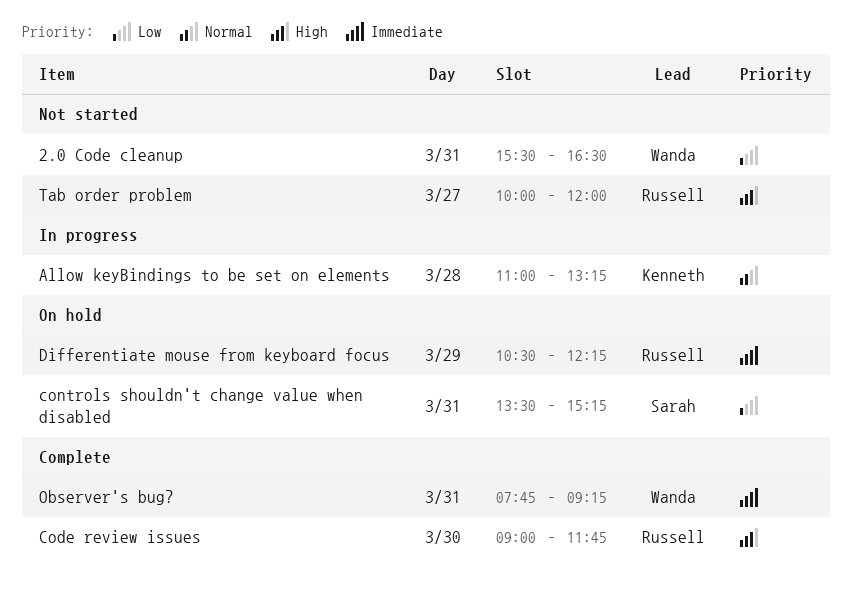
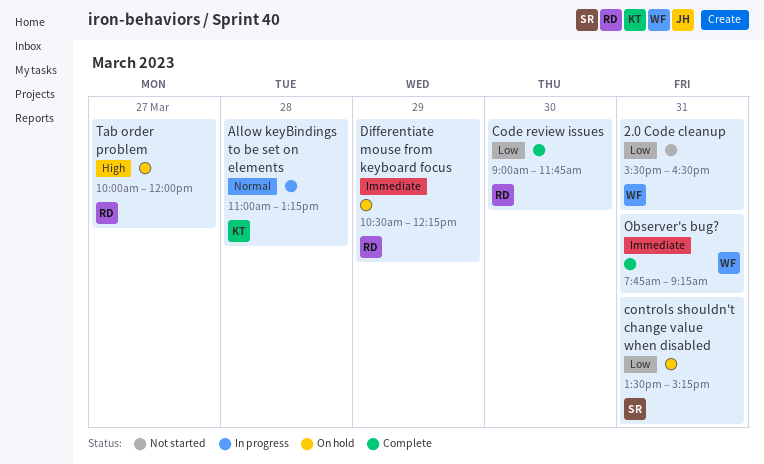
Code review issues, priority: High -> Low
Tab order problem, status: Not started -> On hold

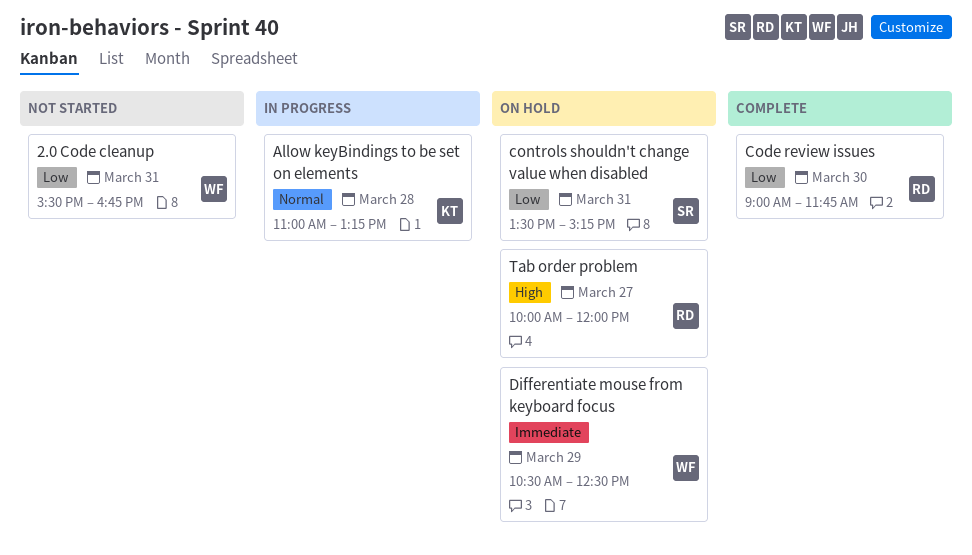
2.0 Code cleanup, ends: 16:30 -> 16:45
Differentiate mouse from keyboard focus, owner: RD -> WF
Differentiate mouse from keyboard focus, ends: 12:15 -> 12:30
Observer's bug?: present -> none

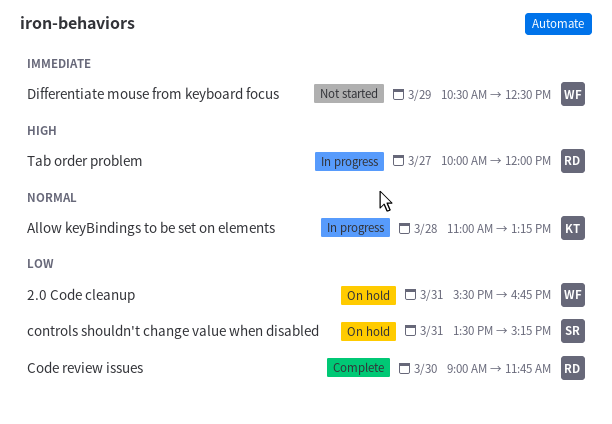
2.0 Code cleanup, status: Not started -> On hold
Differentiate mouse from keyboard focus, status: On hold -> Not started
Tab order problem, status: On hold -> In progress

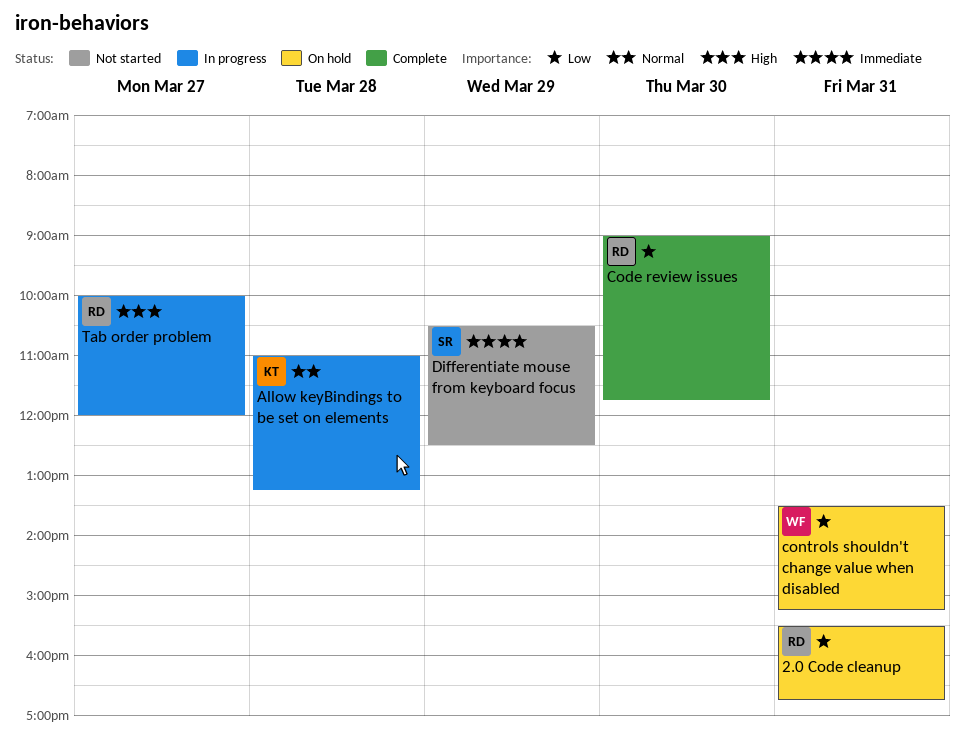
2.0 Code cleanup, owner: WF -> RD
controls shouldn't change value when disabled, owner: SR -> WF
Differentiate mouse from keyboard focus, owner: WF -> SR

